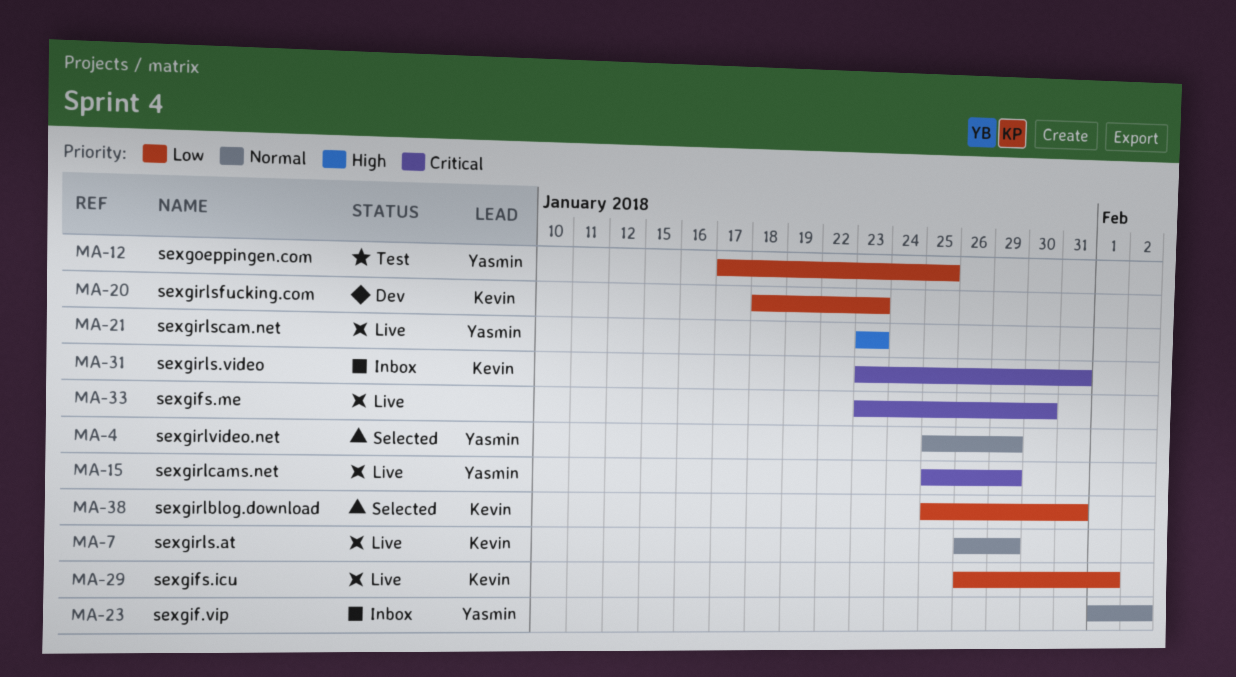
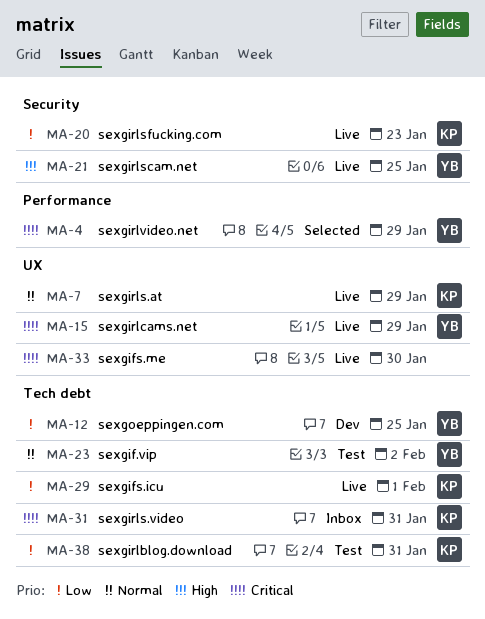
MA-4, priority: Normal -> Critical
MA-12, status: Test -> Dev
MA-20, status: Dev -> Live
MA-21, due: Jan 23 -> Jan 25
MA-23, status: Inbox -> Test
MA-38, status: Selected -> Test

